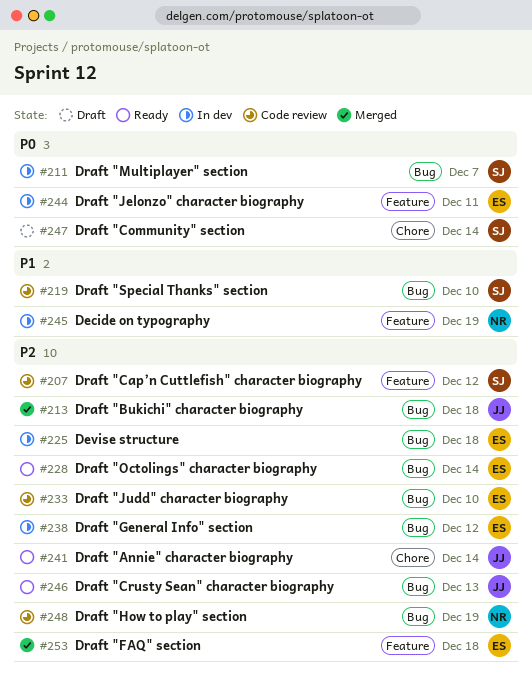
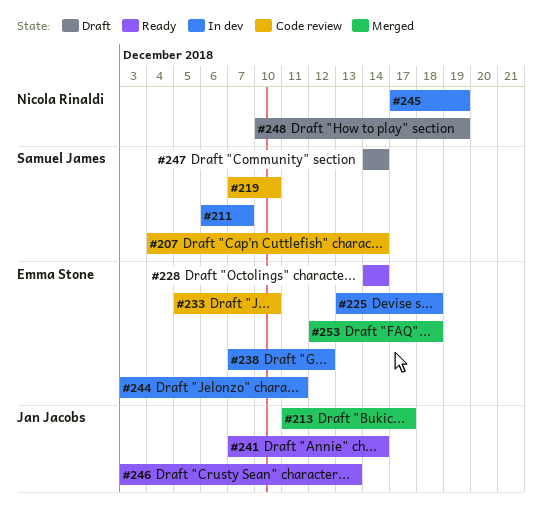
#207, due: Dec 12 -> Dec 14
#213, due: Dec 18 -> Dec 17
#248, status: Code review -> Draft

